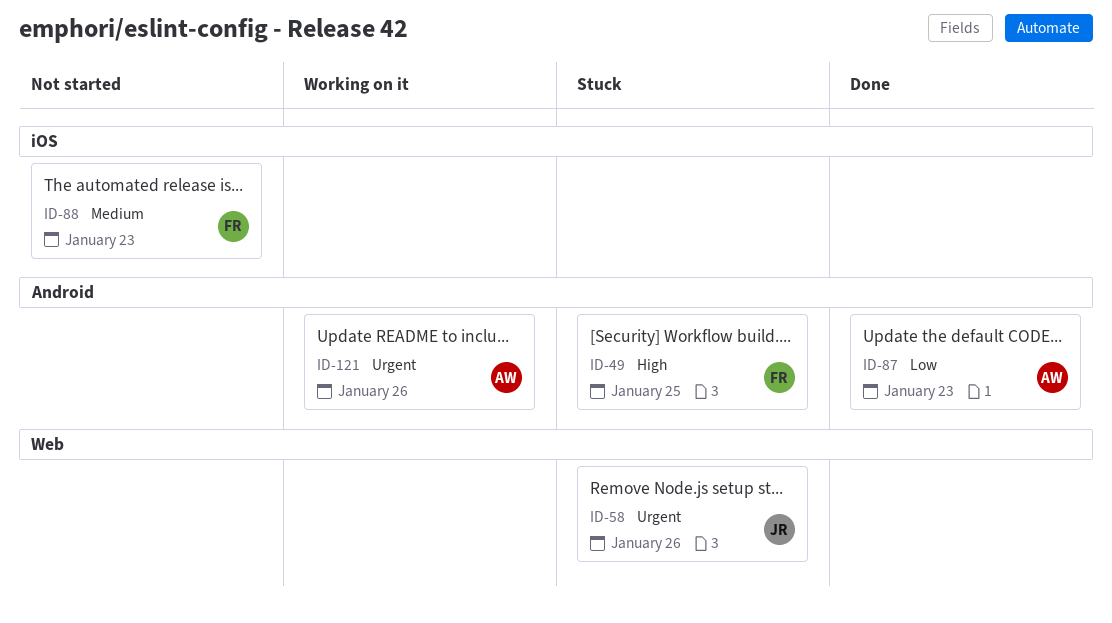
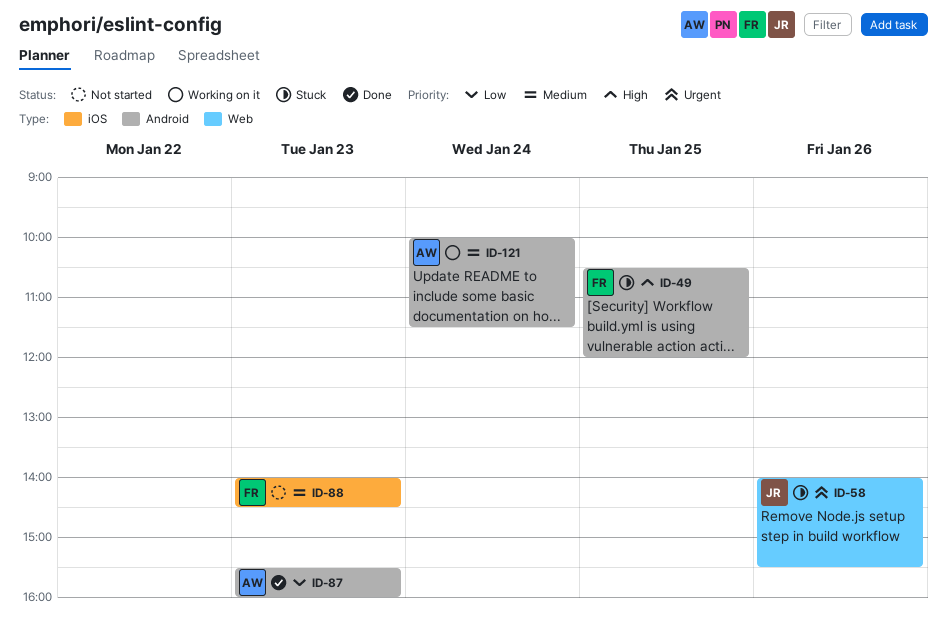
ID-121, priority: Urgent -> Medium
ID-121, day: Jan 26 -> Jan 24

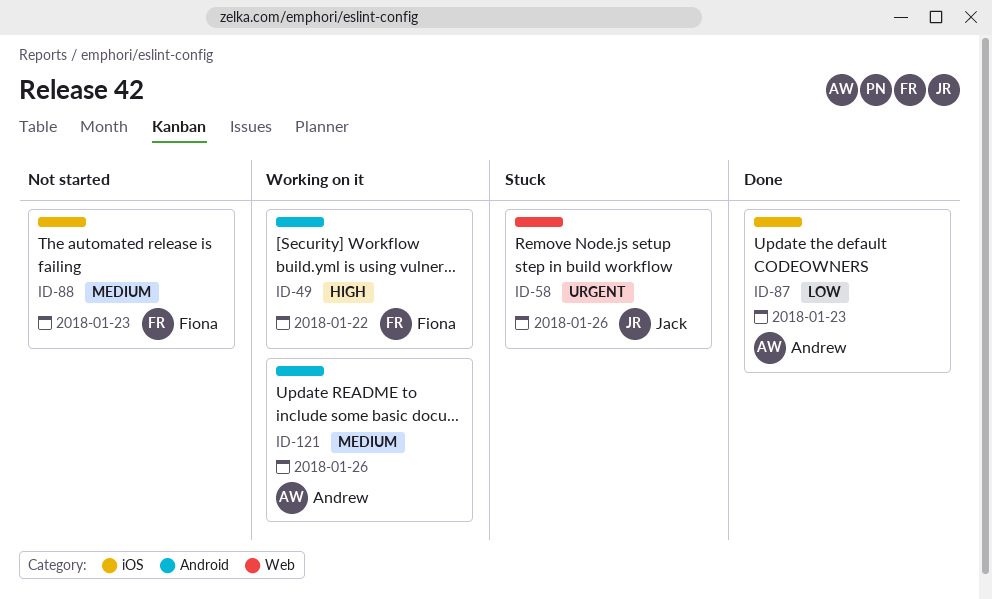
ID-49, status: Stuck -> Working on it
ID-49, day: Jan 25 -> Jan 22
ID-87, label: Android -> iOS
ID-121, day: Jan 24 -> Jan 26

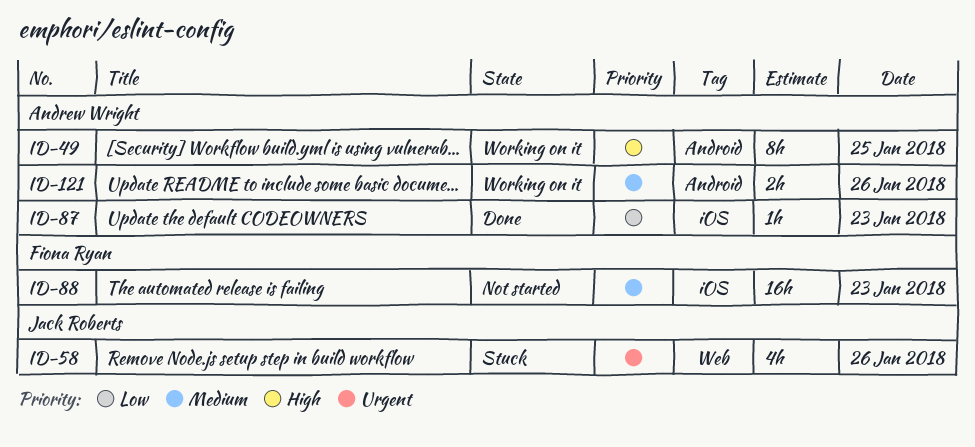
ID-49, owner: Fiona Ryan -> Andrew Wright
ID-49, day: Jan 22 -> Jan 25

